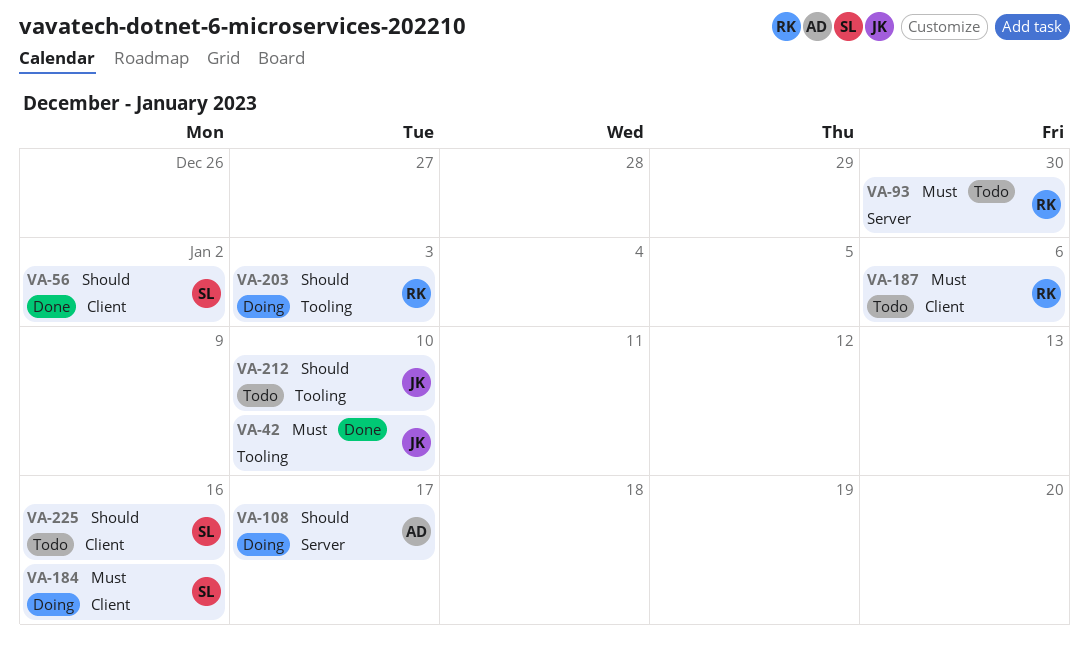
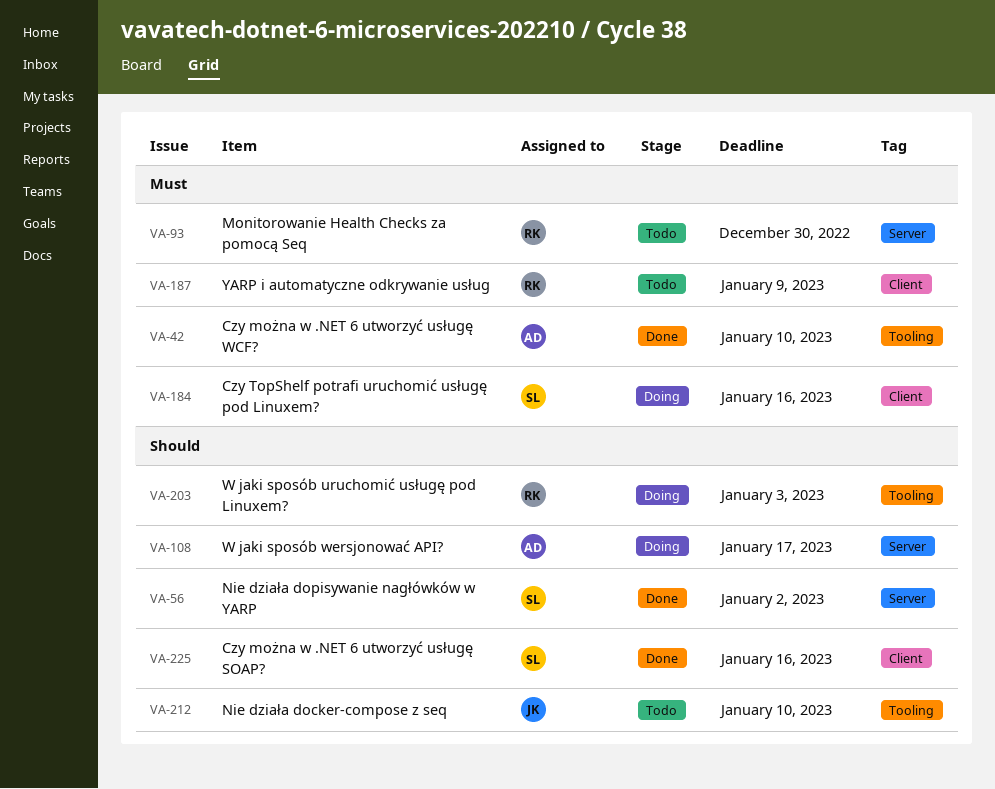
VA-42, owner: JK -> AD
VA-56, label: Client -> Server
VA-187, due: Jan 6 -> Jan 9
VA-225, status: Todo -> Done

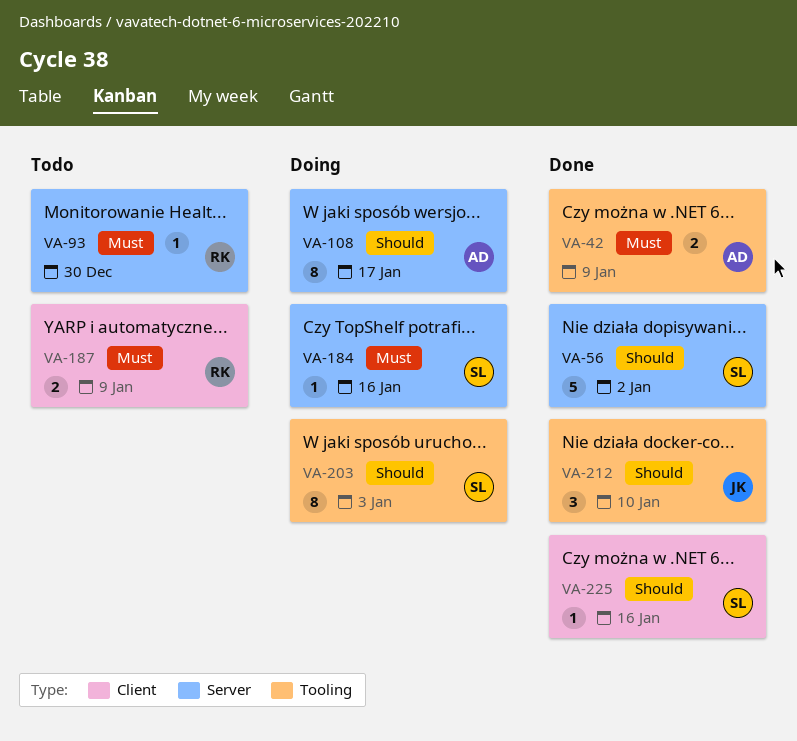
VA-42, due: Jan 10 -> Jan 9
VA-184, label: Client -> Server
VA-203, owner: RK -> SL
VA-212, status: Todo -> Done

